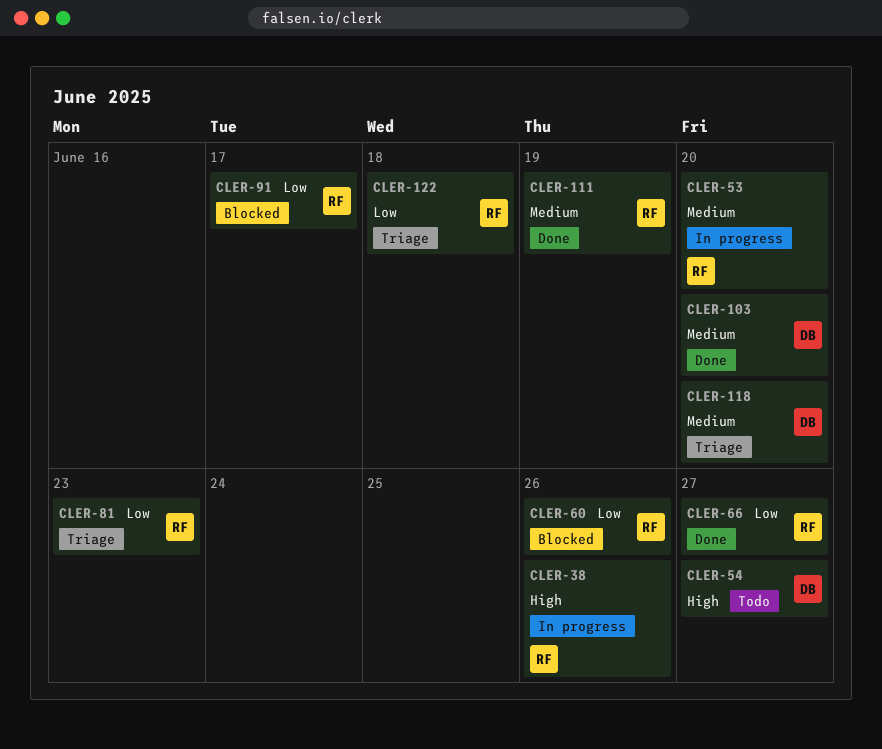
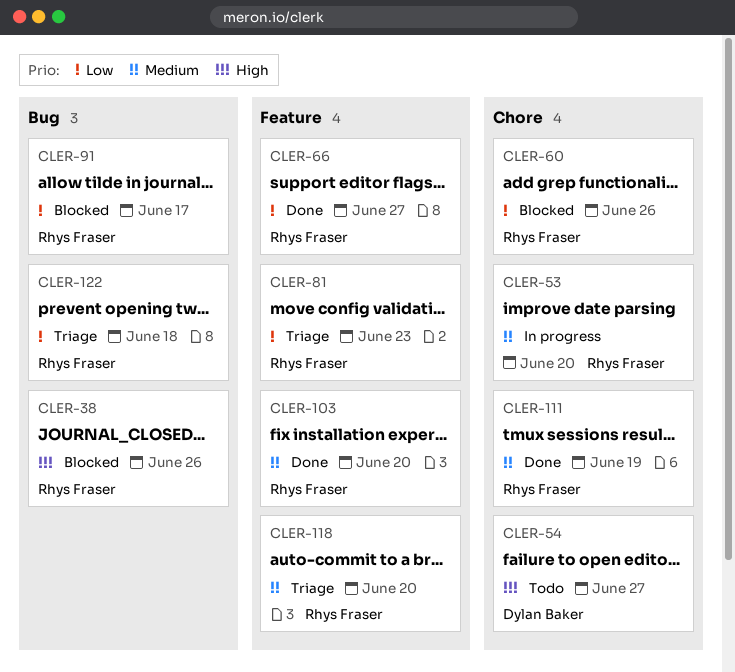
CLER-38, status: In progress -> Blocked
CLER-103, owner: Dylan Baker -> Rhys Fraser
CLER-118, owner: Dylan Baker -> Rhys Fraser

